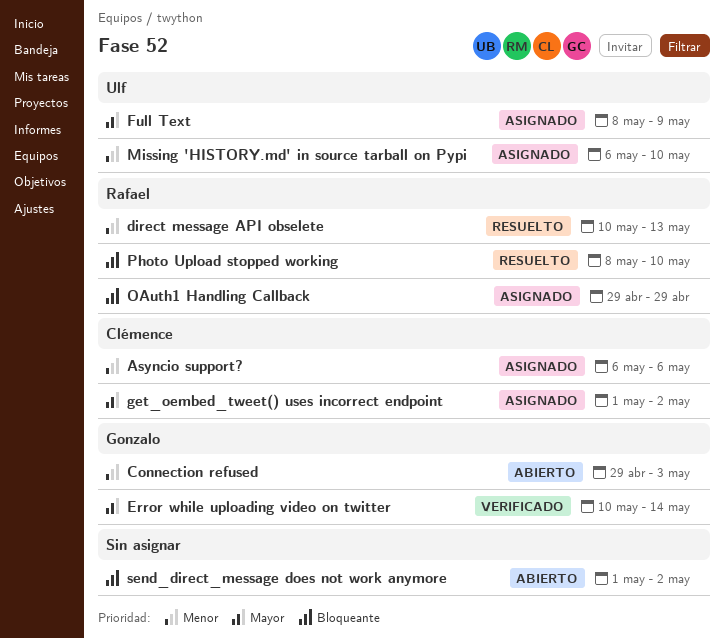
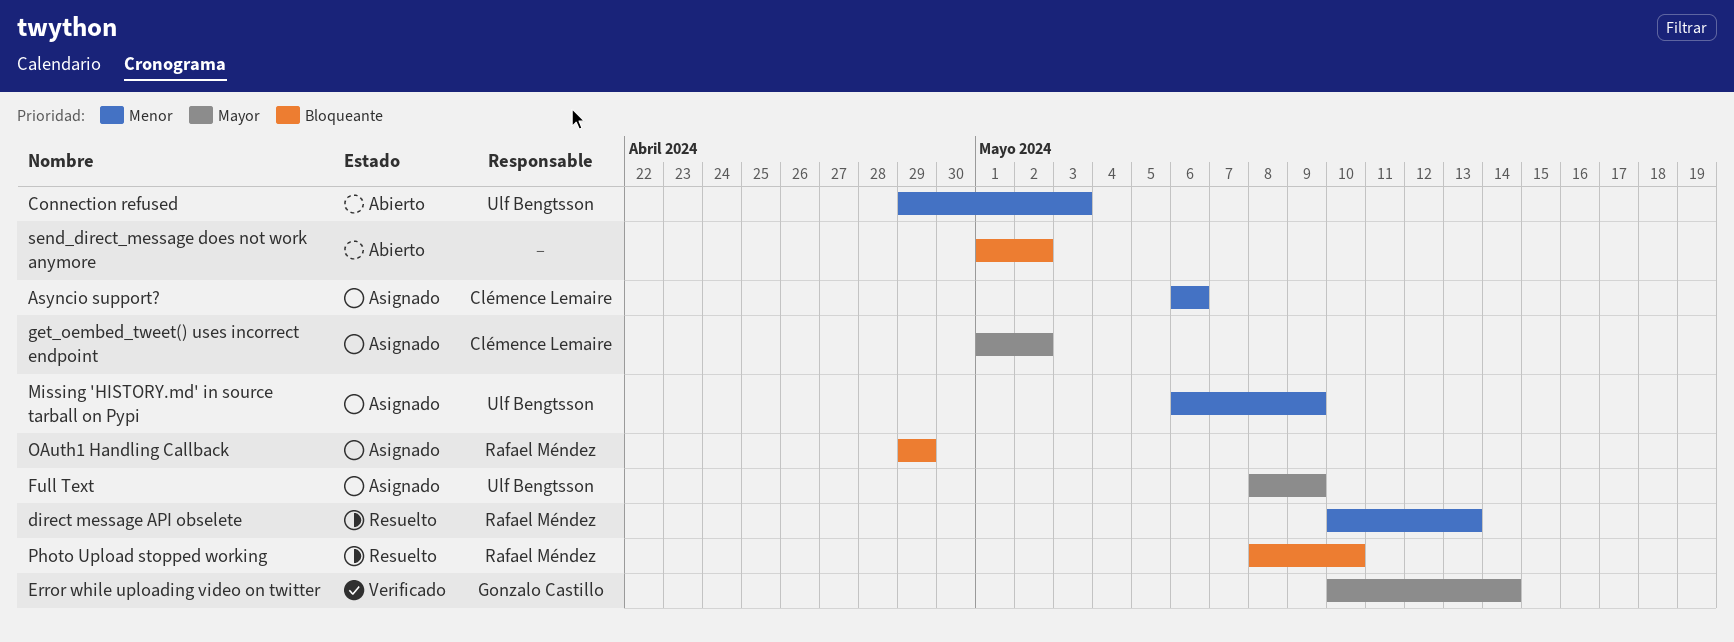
Connection refused, owner: Gonzalo Castillo -> Ulf Bengtsson
Missing 'HISTORY.md' in source tarball on Pypi, due: May 10 -> May 9

